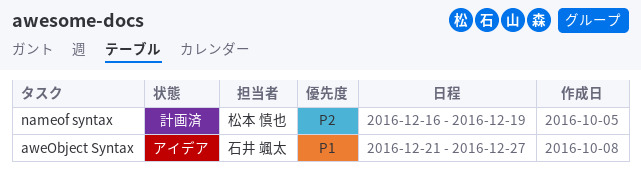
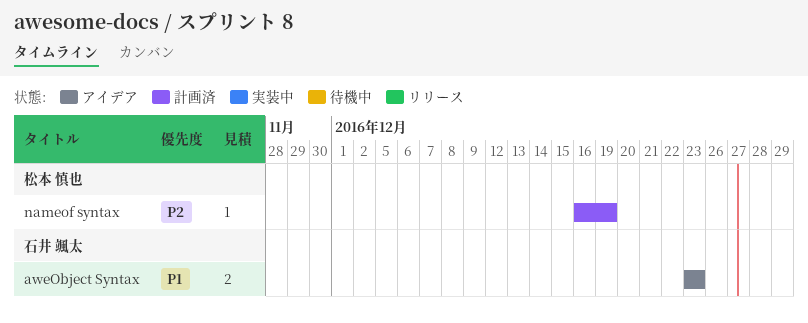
aweObject Syntax, start: Dec 21 -> Dec 23
aweObject Syntax, due: Dec 27 -> Dec 23

